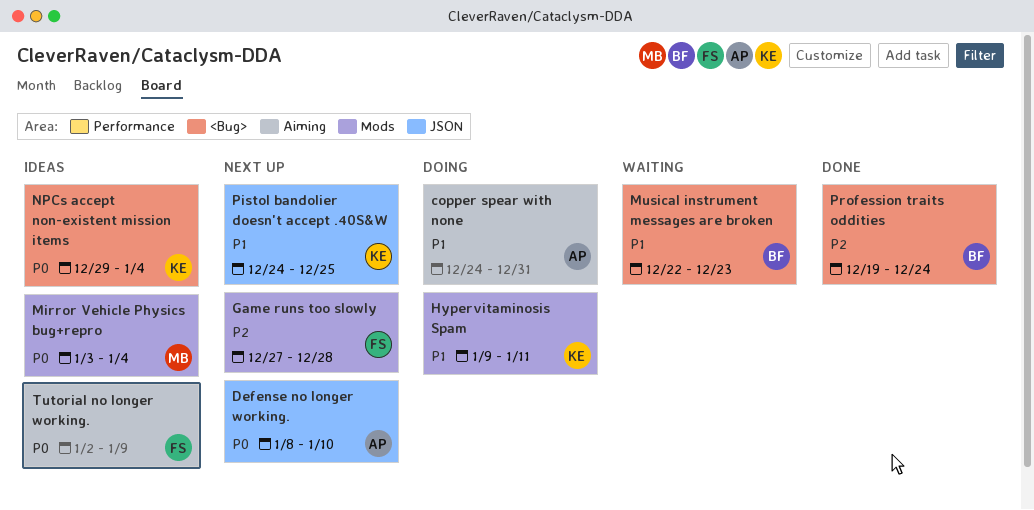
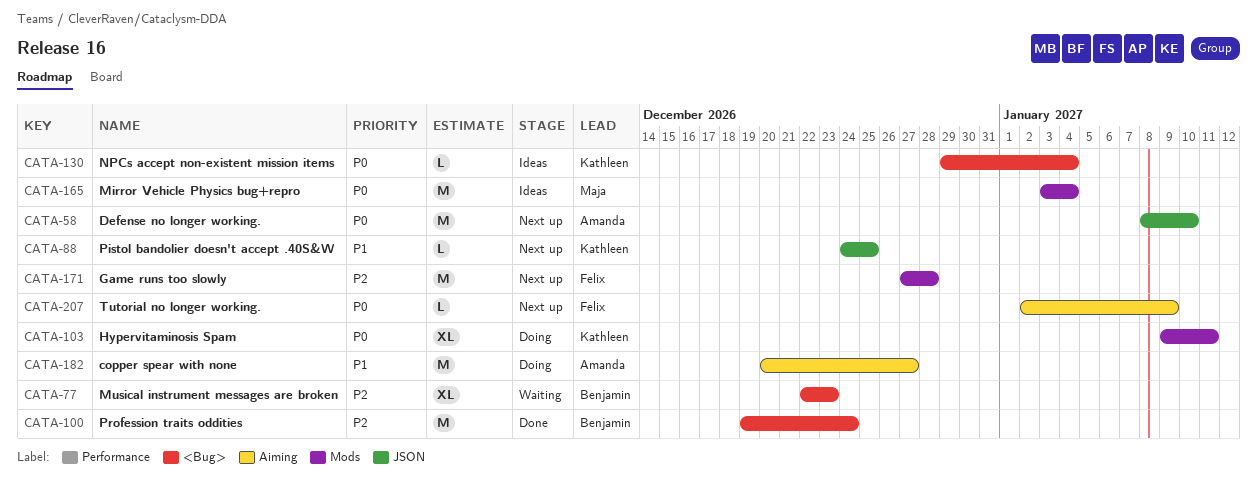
copper spear with none, start: Dec 24 -> Dec 20
copper spear with none, due: Dec 31 -> Dec 27
Hypervitaminosis Spam, priority: P1 -> P0
Musical instrument messages are broken, priority: P1 -> P2
Tutorial no longer working., status: Ideas -> Next up

